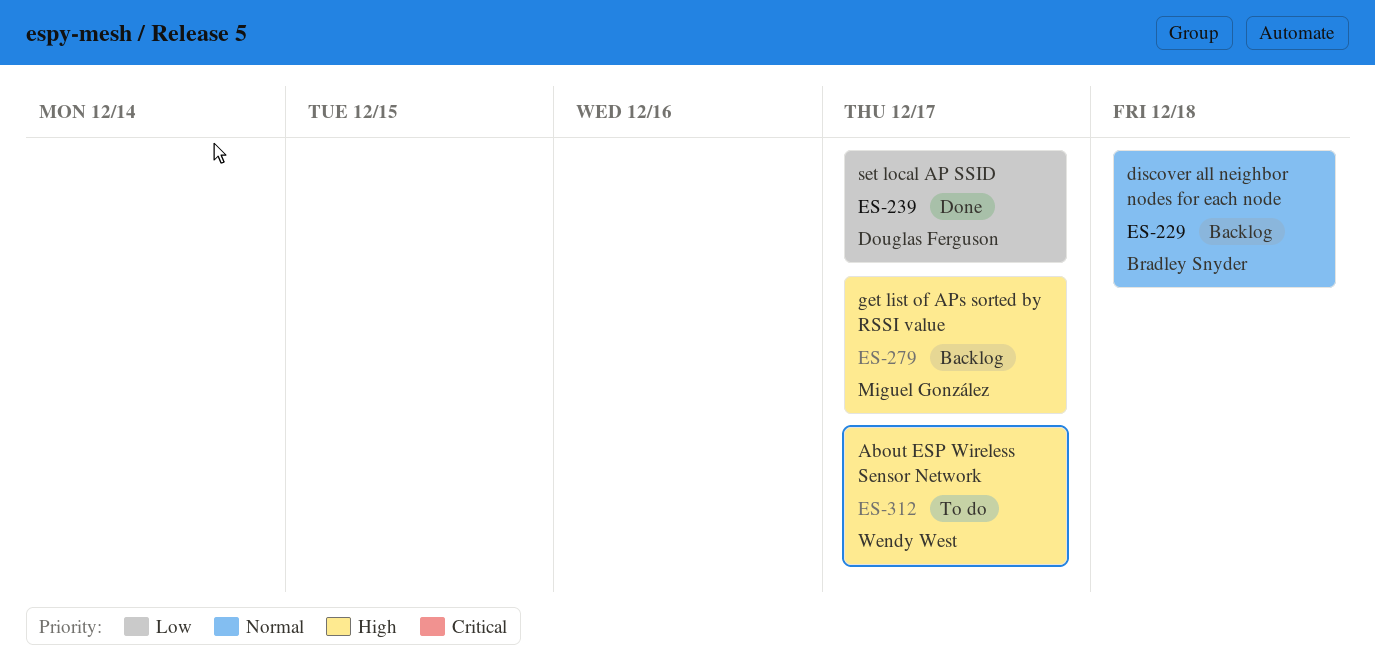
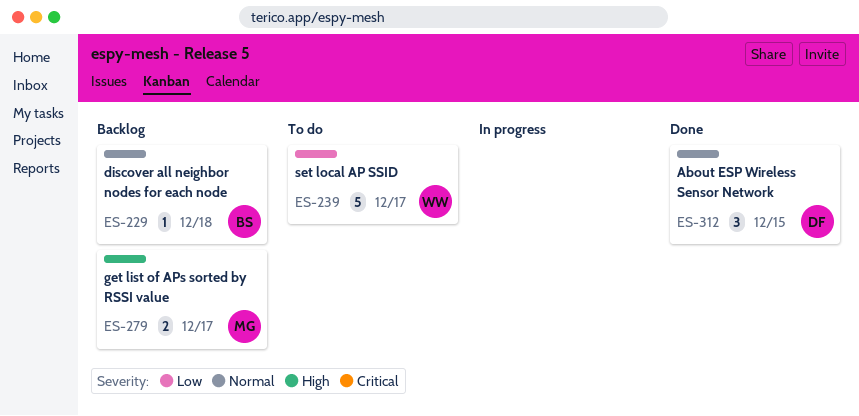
ES-239, status: Done -> To do
ES-239, owner: Douglas Ferguson -> Wendy West
ES-312, status: To do -> Done
ES-312, owner: Wendy West -> Douglas Ferguson
ES-312, priority: High -> Normal
ES-312, due: Dec 17 -> Dec 15

